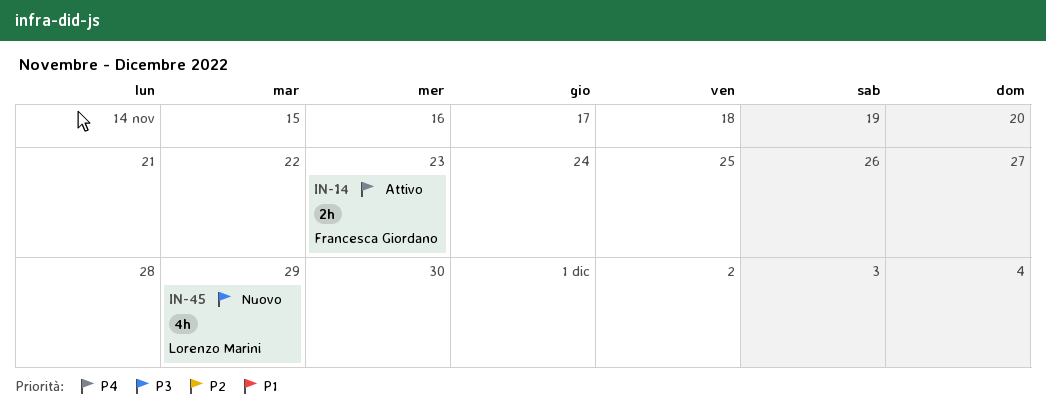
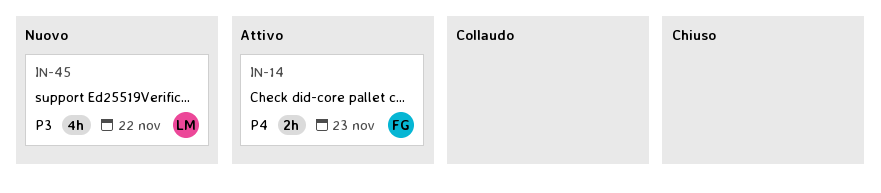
IN-45, due: Nov 29 -> Nov 22

